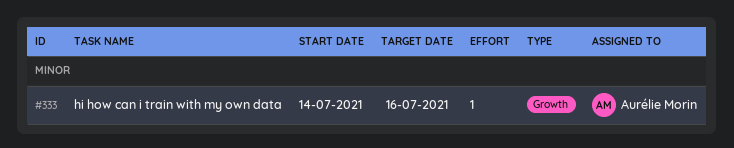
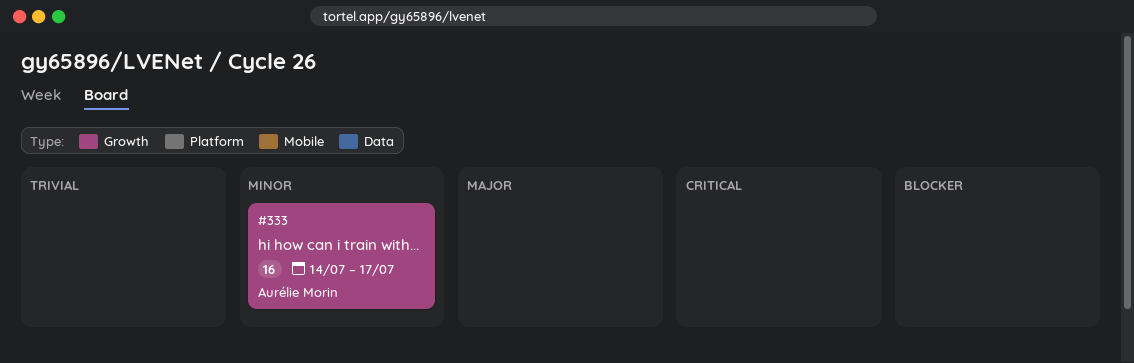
#333, estimate: 1 -> 16
#333, due: Jul 16 -> Jul 17

